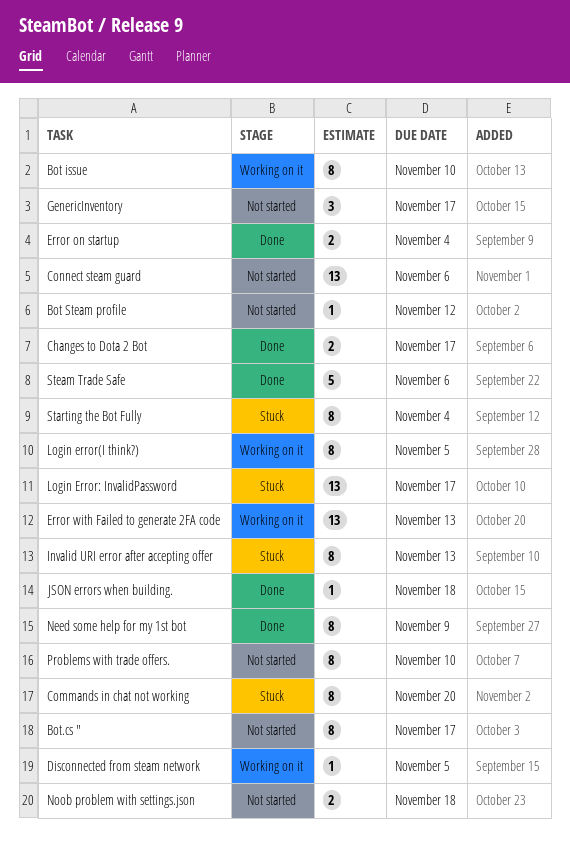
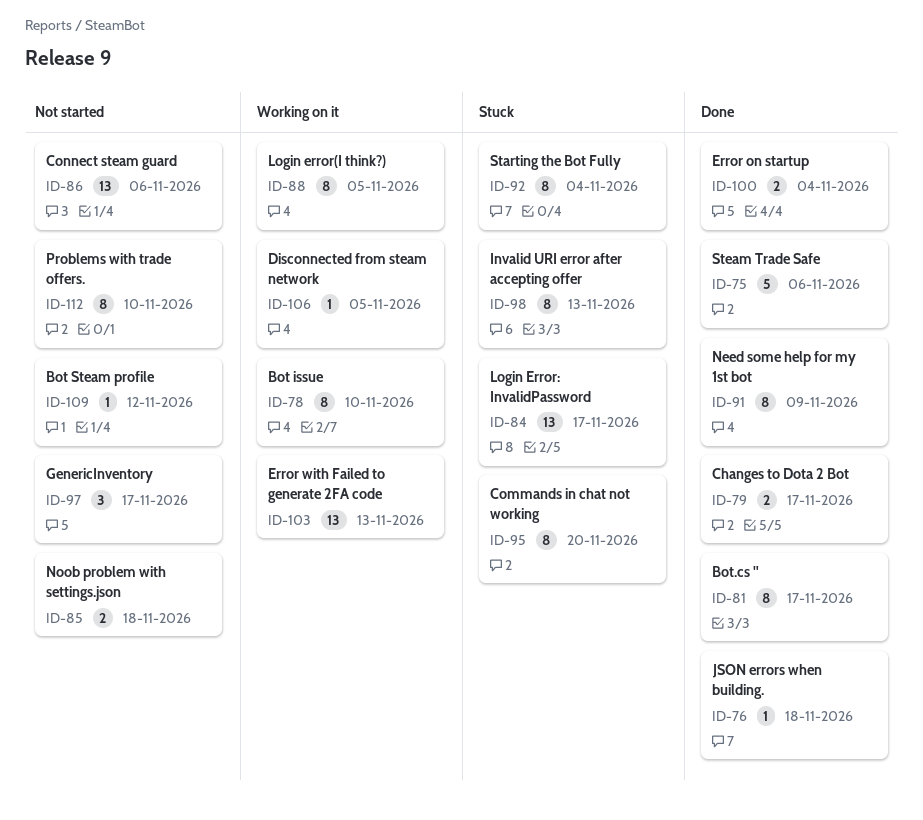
Bot.cs ", status: Not started -> Done

